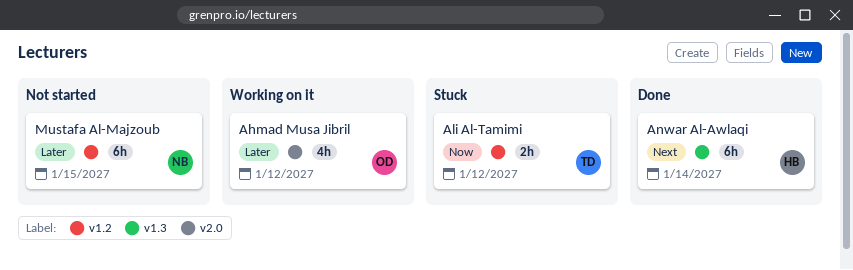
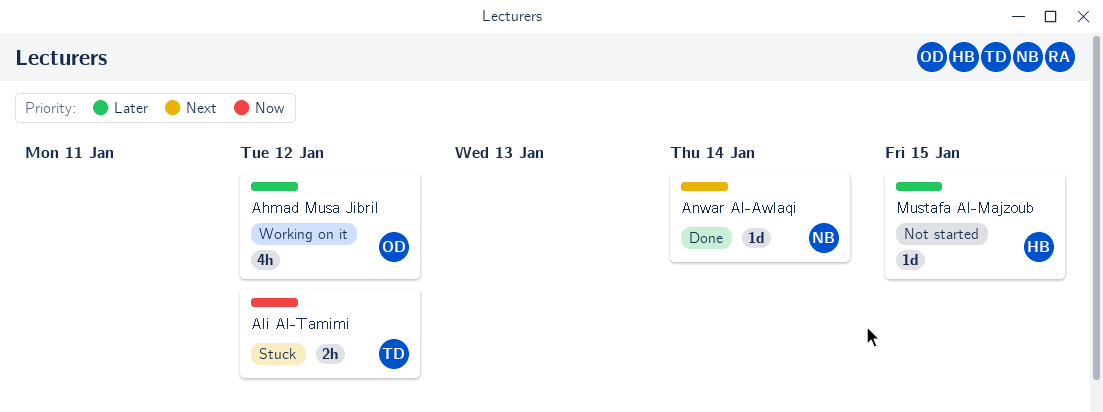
Anwar Al-Awlaqi, owner: HB -> NB
Anwar Al-Awlaqi, estimate: 6h -> 1d
Mustafa Al-Majzoub, owner: NB -> HB
Mustafa Al-Majzoub, estimate: 6h -> 1d

